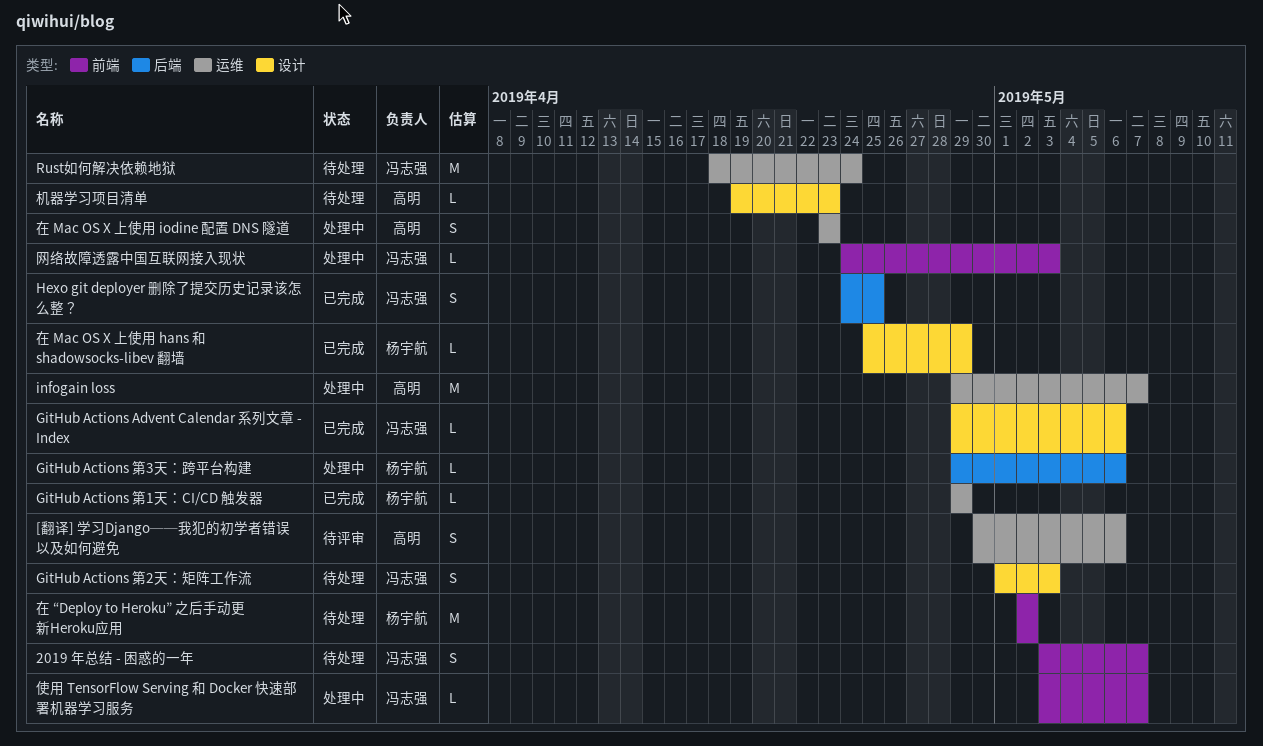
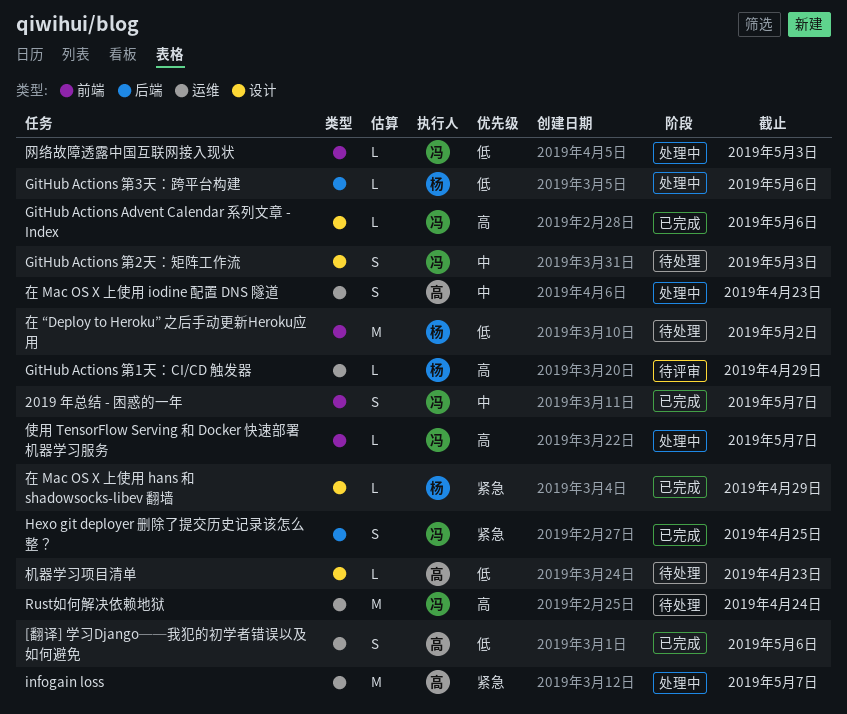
2019 年总结 - 困惑的一年, status: 待处理 -> 已完成
[翻译] 学习Django──我犯的初学者错误以及如何避免, status: 待评审 -> 已完成
GitHub Actions 第1天：CI/CD 触发器, status: 已完成 -> 待评审

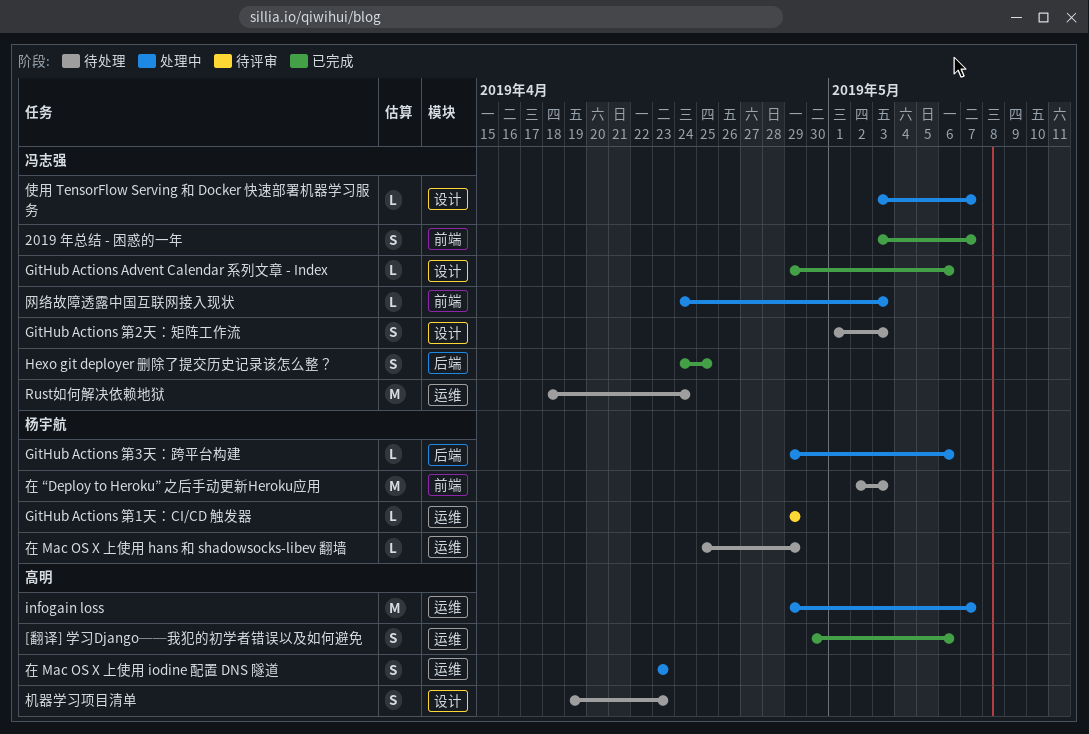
使用 TensorFlow Serving 和 Docker 快速部署机器学习服务, label: 前端 -> 设计
在 Mac OS X 上使用 hans 和 shadowsocks-libev 翻墙, status: 已完成 -> 待处理
在 Mac OS X 上使用 hans 和 shadowsocks-libev 翻墙, label: 设计 -> 运维
在 “Deploy to Heroku” 之后手动更新Heroku应用, due: May 2 -> May 3
机器学习项目清单, estimate: L -> S

